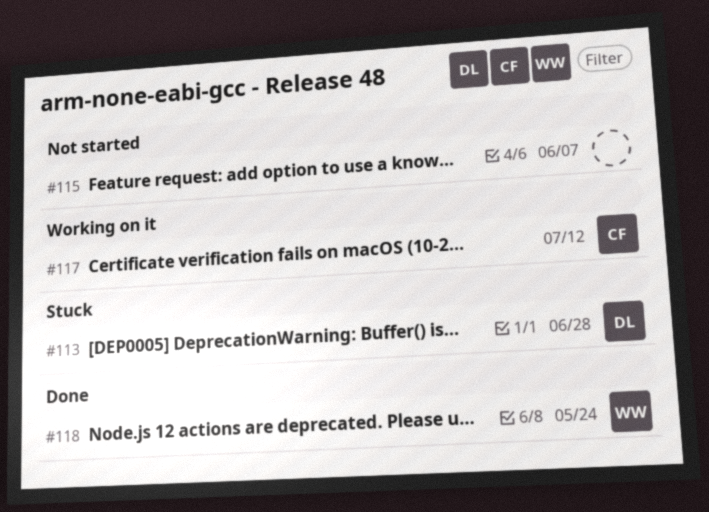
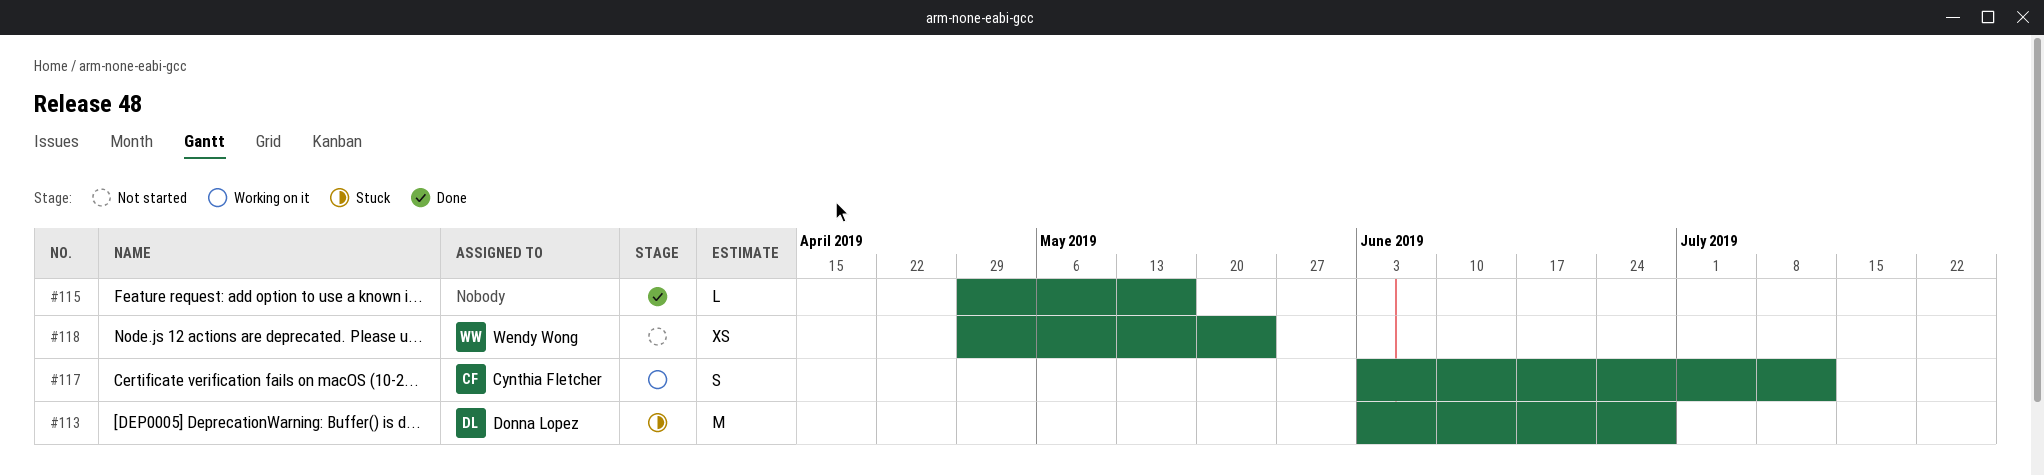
#115, status: Not started -> Done
#115, due: Jun 7 -> May 17
#118, status: Done -> Not started

